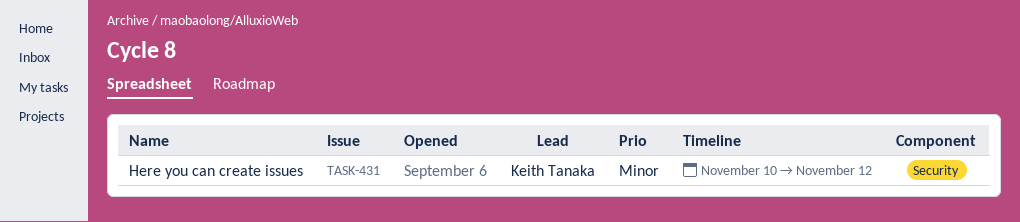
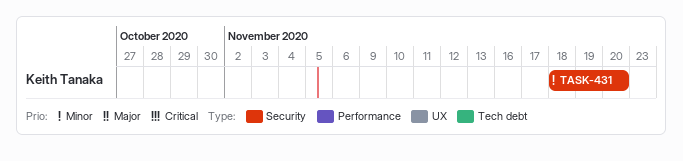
TASK-431, start: Nov 10 -> Nov 18
TASK-431, due: Nov 12 -> Nov 20

